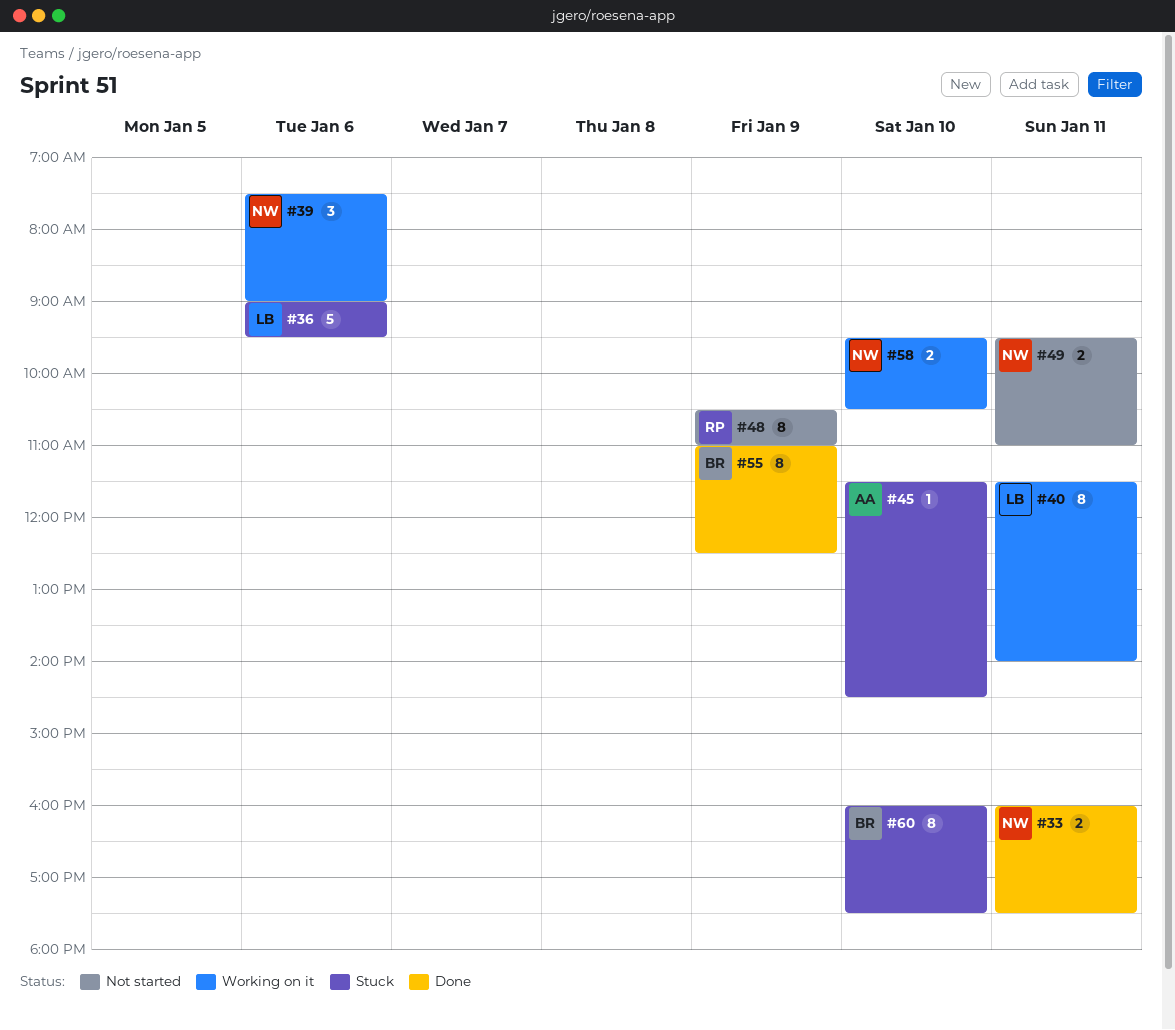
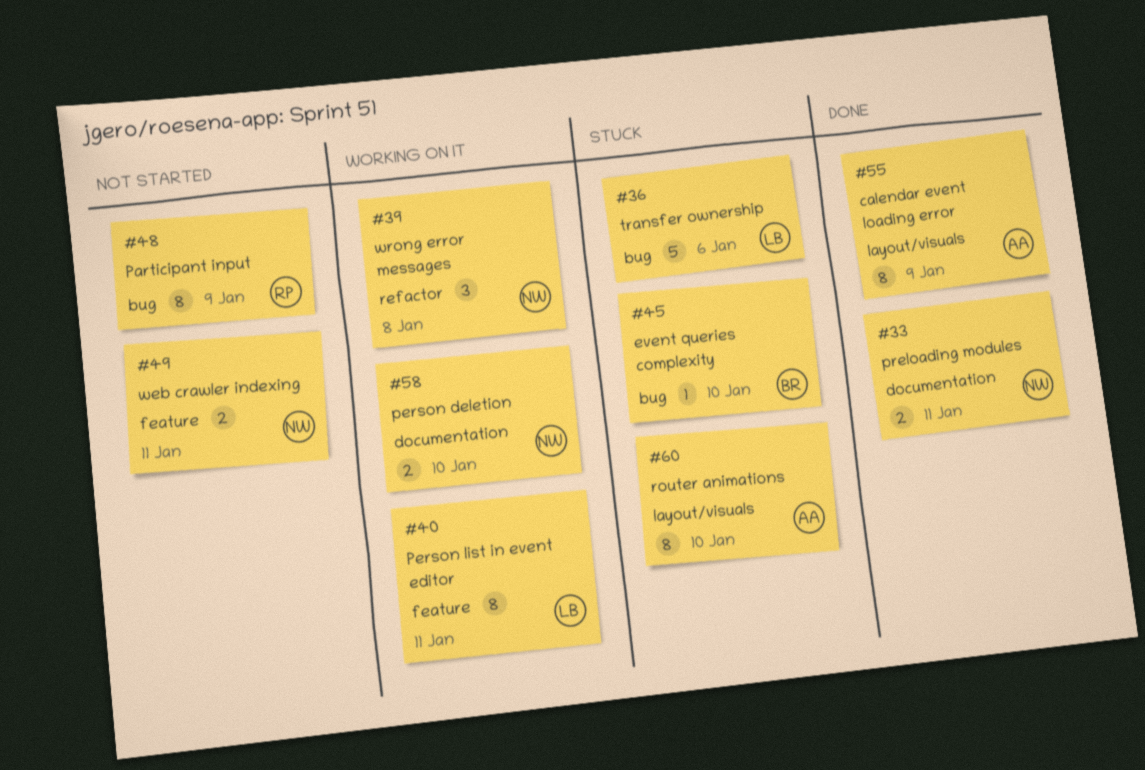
#39, day: Jan 6 -> Jan 8
#45, owner: AA -> BR
#55, owner: BR -> AA
#60, owner: BR -> AA

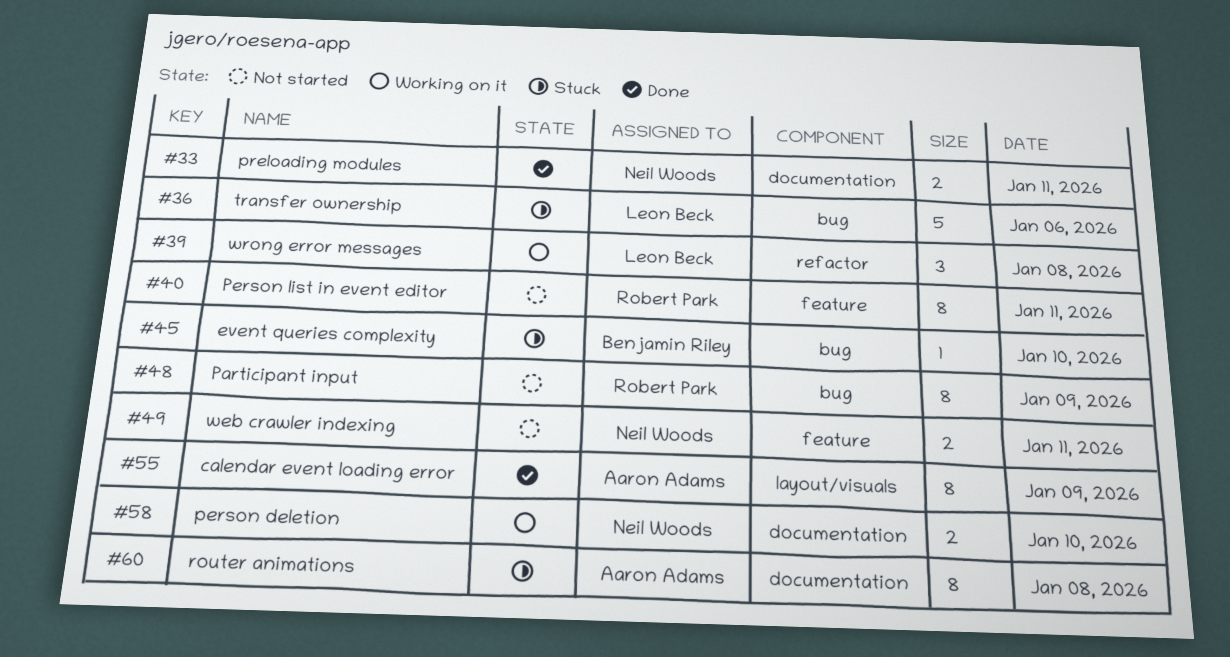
#39, owner: Neil Woods -> Leon Beck
#40, status: Working on it -> Not started
#40, owner: Leon Beck -> Robert Park
#60, label: layout/visuals -> documentation
#60, day: Jan 10 -> Jan 8

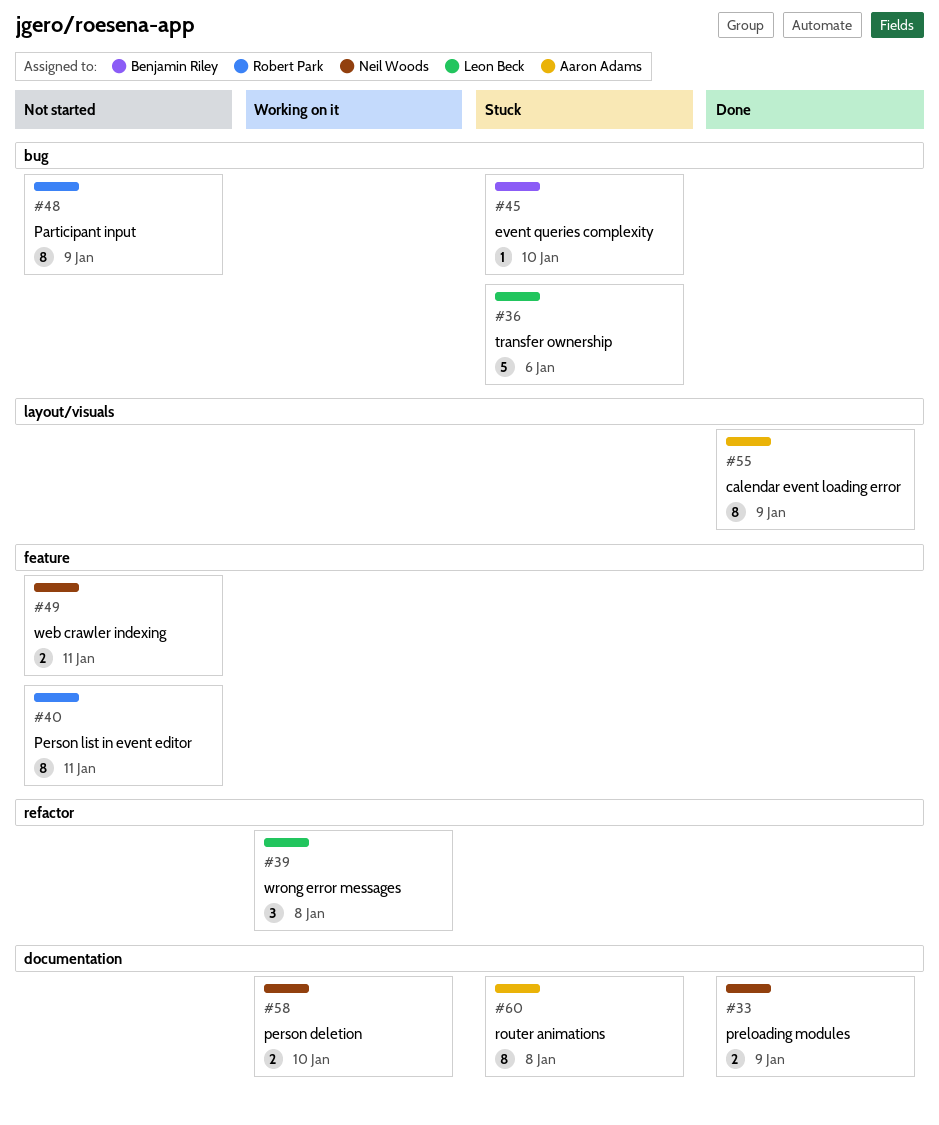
#33, day: Jan 11 -> Jan 9

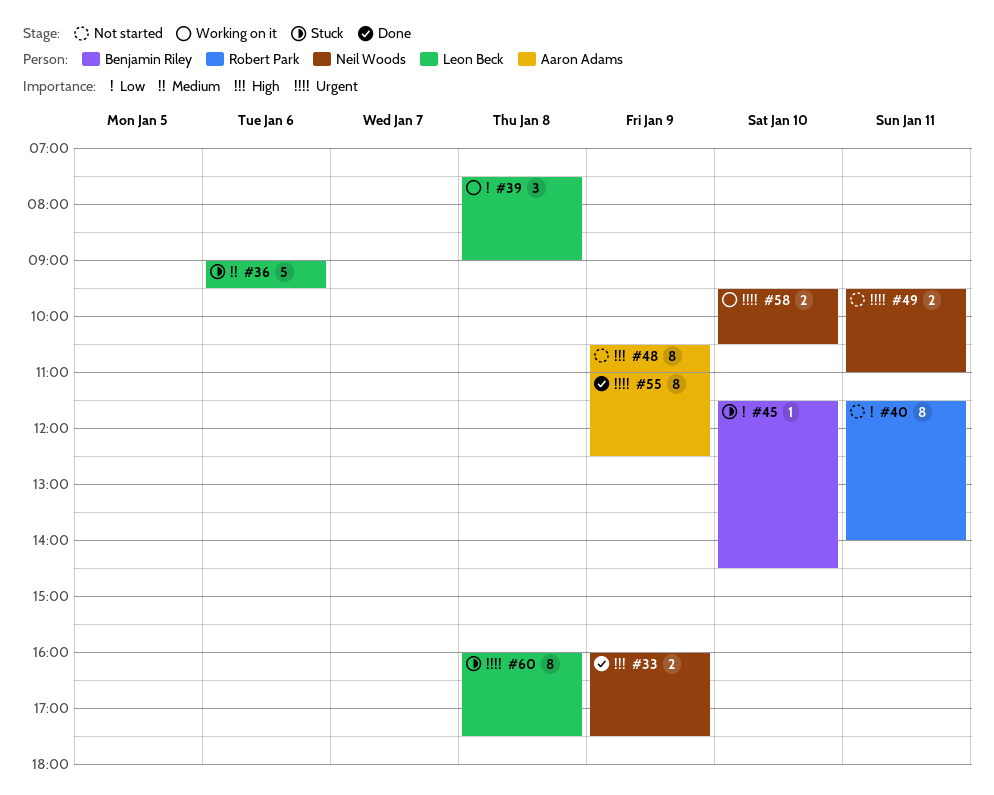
#48, owner: Robert Park -> Aaron Adams
#60, owner: Aaron Adams -> Leon Beck

